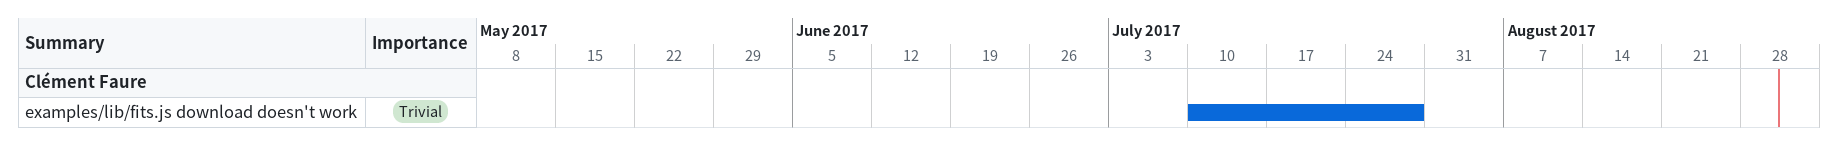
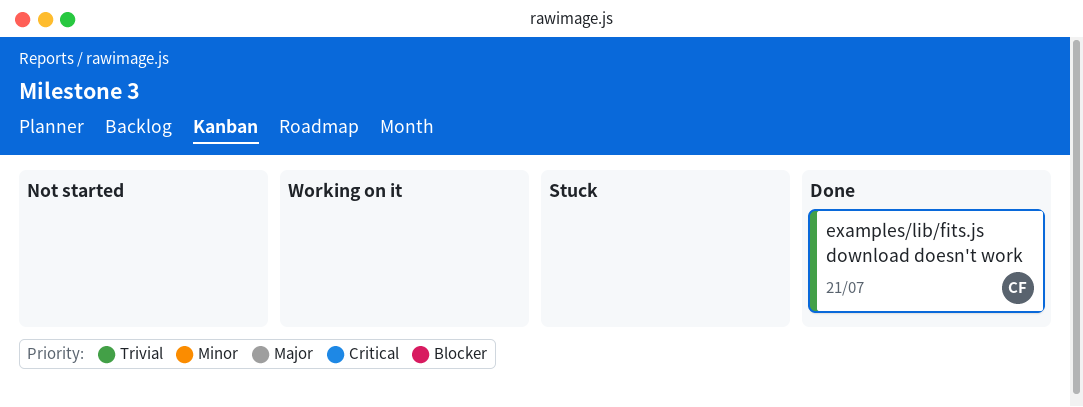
examples/lib/fits.js download doesn't work, due: Jul 28 -> Jul 21

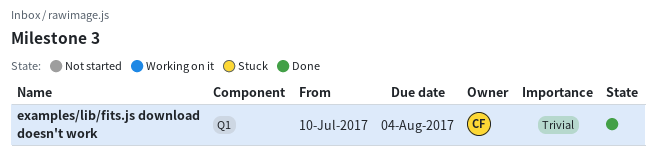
examples/lib/fits.js download doesn't work, due: Jul 21 -> Aug 4

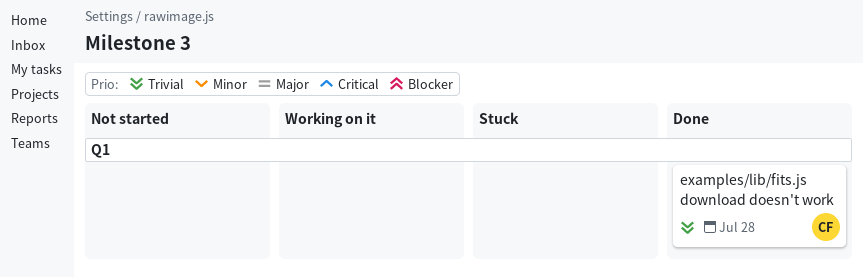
examples/lib/fits.js download doesn't work, due: Aug 4 -> Jul 28

